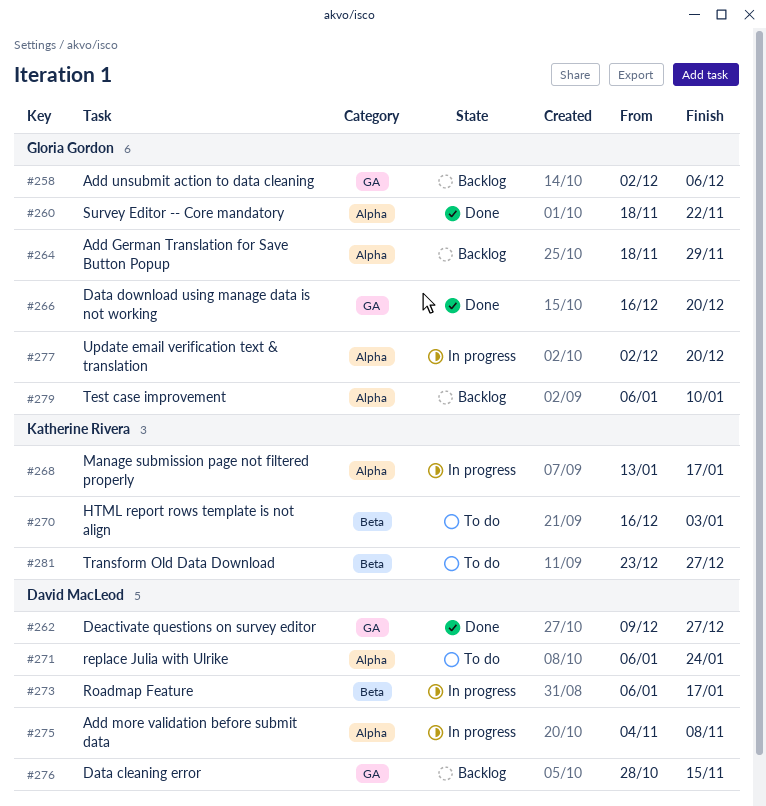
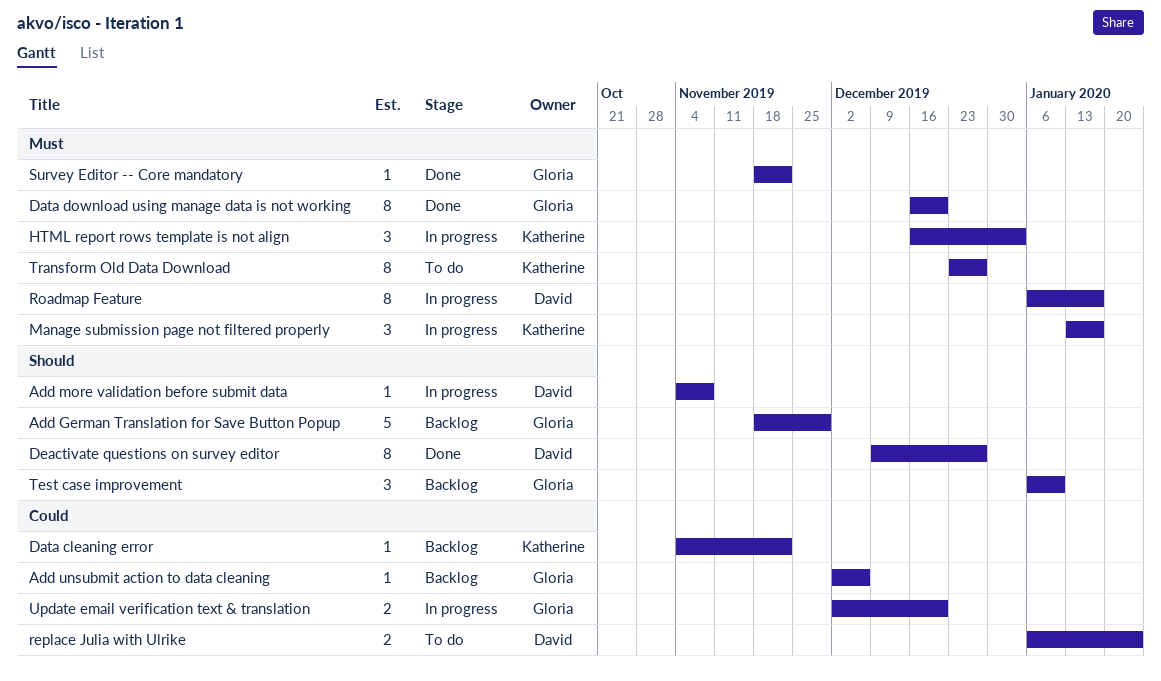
Data cleaning error, owner: David MacLeod -> Katherine Rivera
Data cleaning error, start: Oct 28 -> Nov 4
Data cleaning error, due: Nov 15 -> Nov 22
HTML report rows template is not align, status: To do -> In progress

